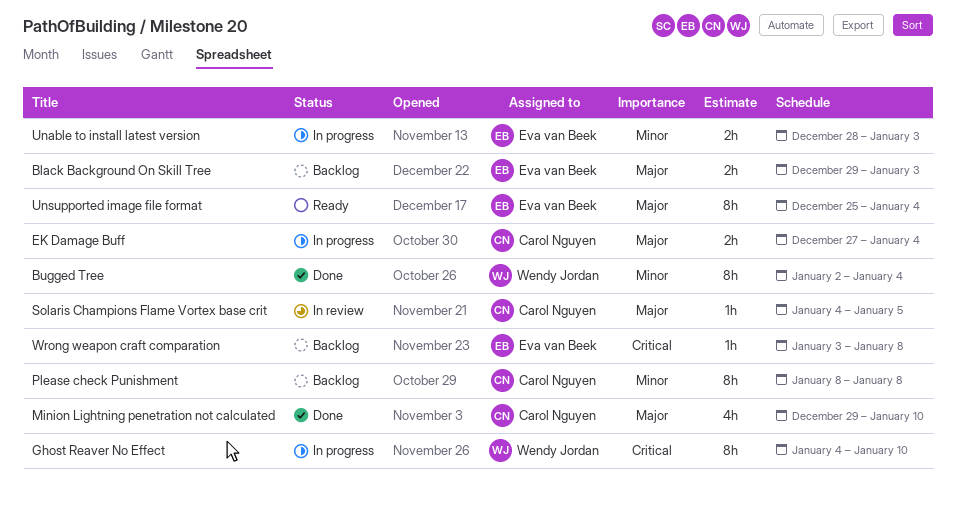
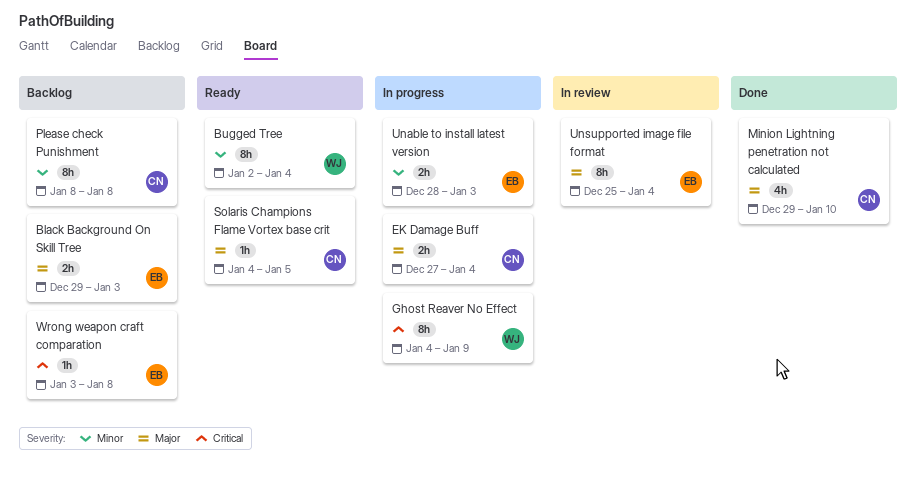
Bugged Tree, status: Done -> Ready
Ghost Reaver No Effect, due: Jan 10 -> Jan 9
Solaris Champions Flame Vortex base crit, status: In review -> Ready
Unsupported image file format, status: Ready -> In review

